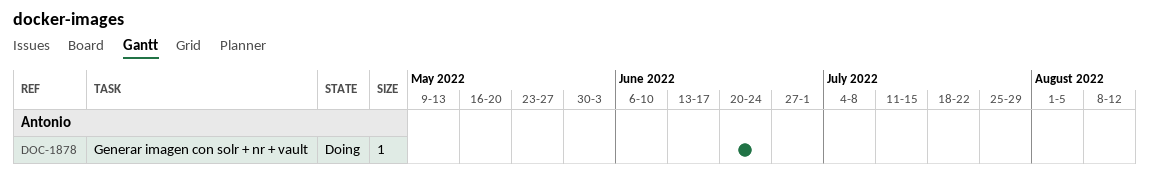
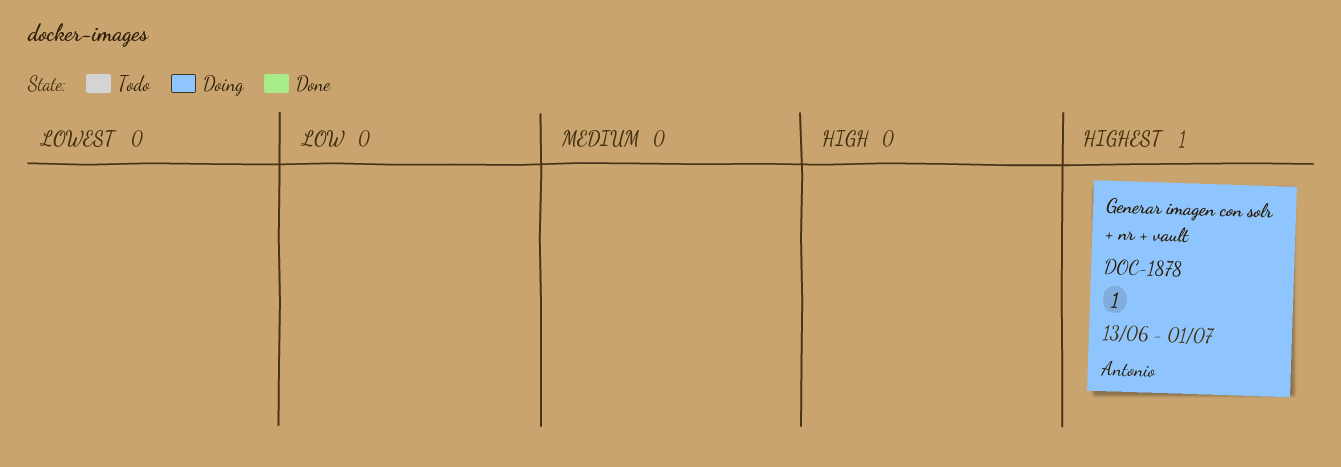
DOC-1878, start: Jun 20 -> Jun 13
DOC-1878, due: Jun 24 -> Jul 1

